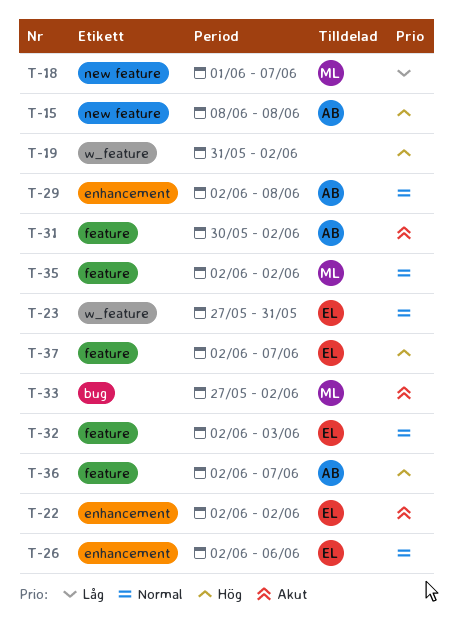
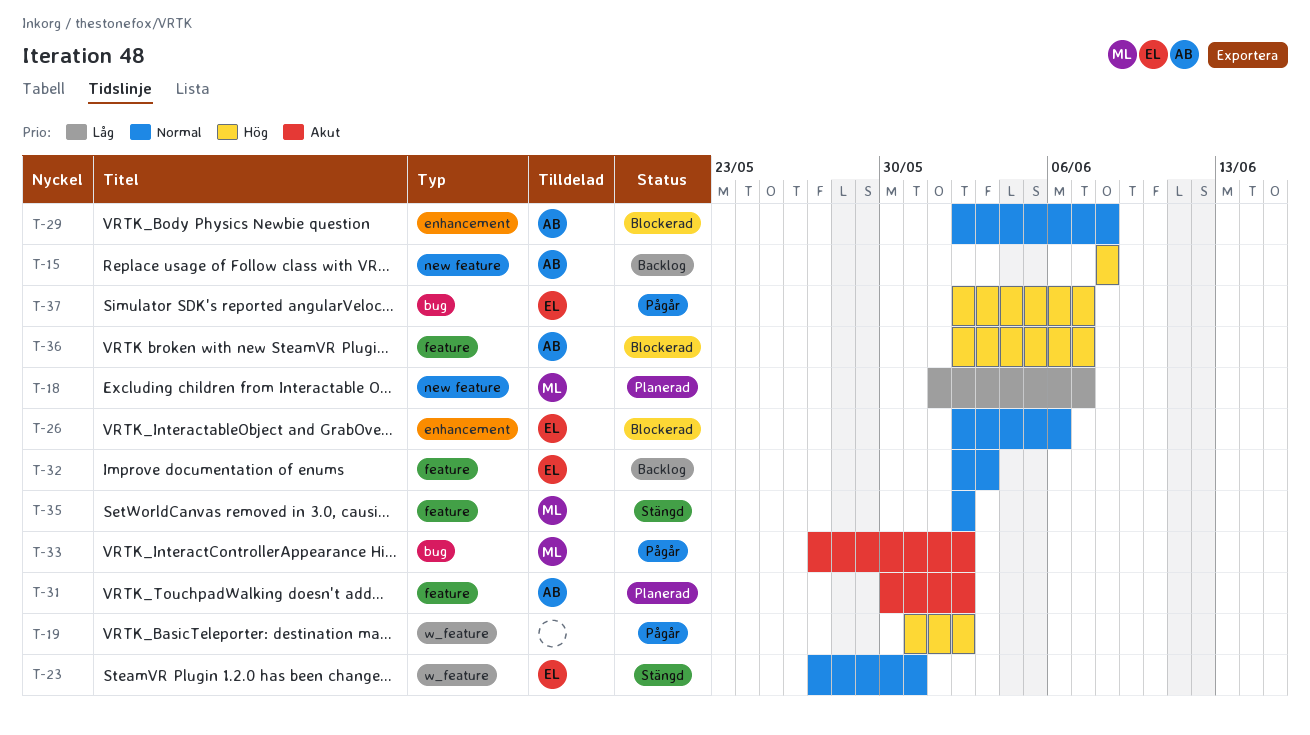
T-22: present -> none
T-37, label: feature -> bug

